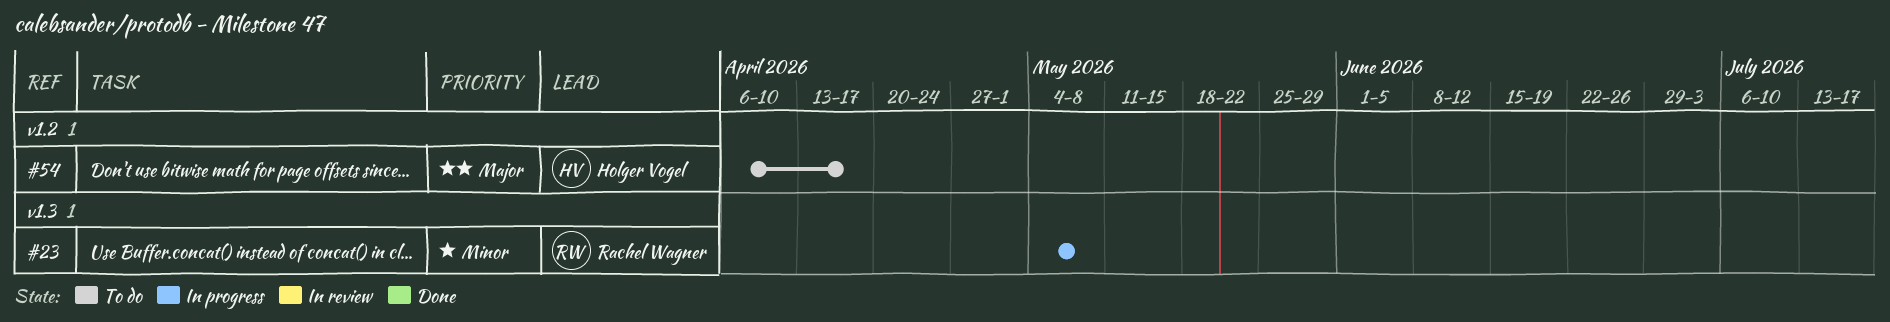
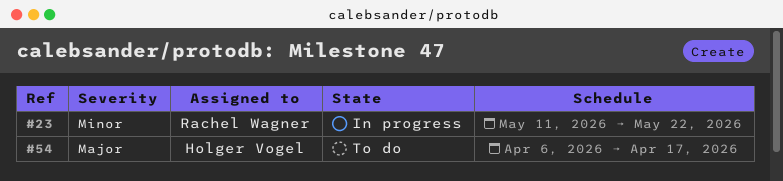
#23, start: May 4 -> May 11
#23, due: May 8 -> May 22

